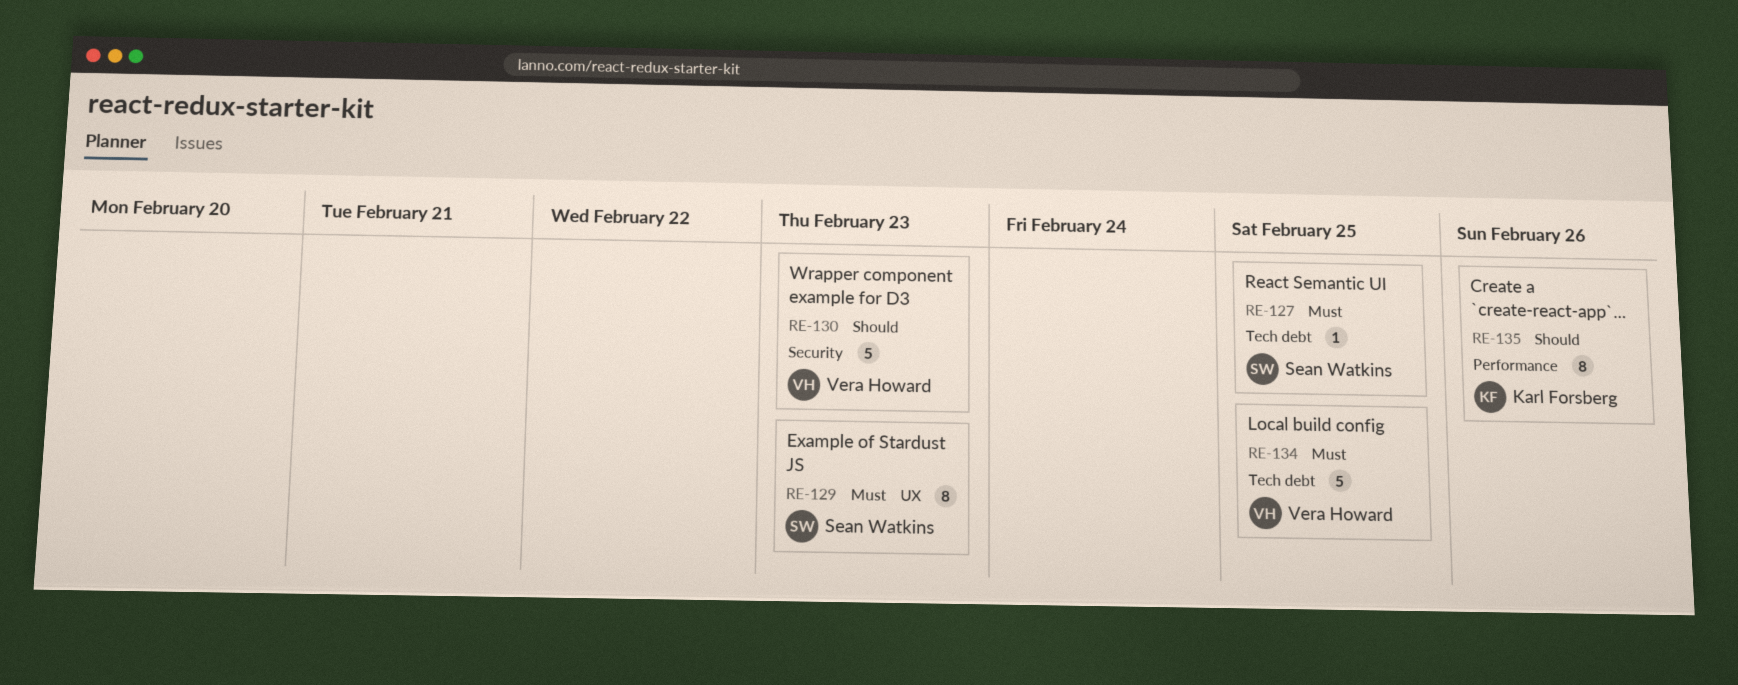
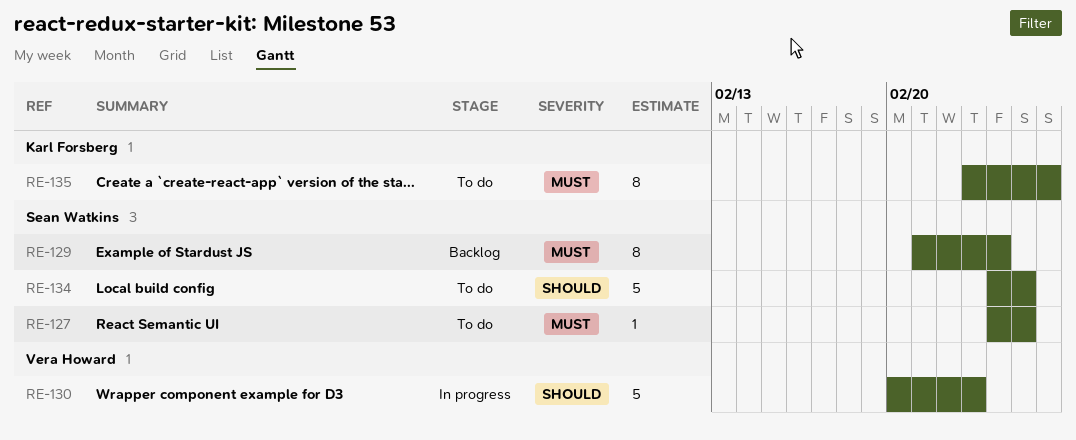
RE-129, due: Feb 23 -> Feb 24
RE-134, owner: Vera Howard -> Sean Watkins
RE-134, priority: Must -> Should
RE-135, priority: Should -> Must

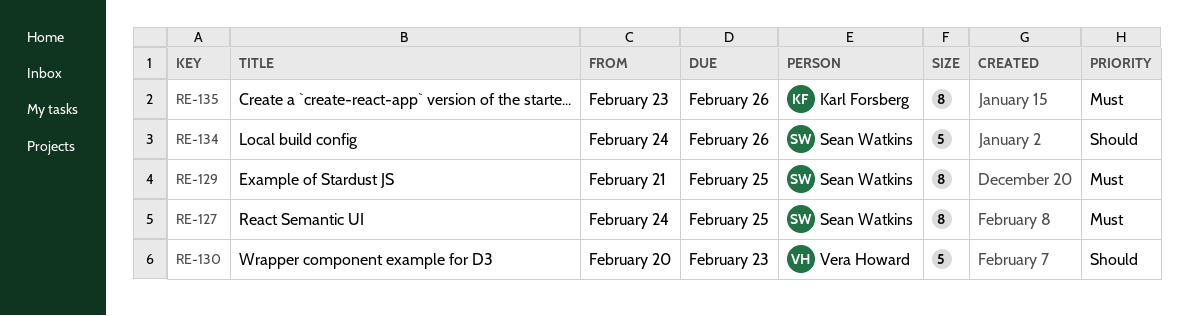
RE-127, estimate: 1 -> 8
RE-129, due: Feb 24 -> Feb 25
RE-134, due: Feb 25 -> Feb 26

